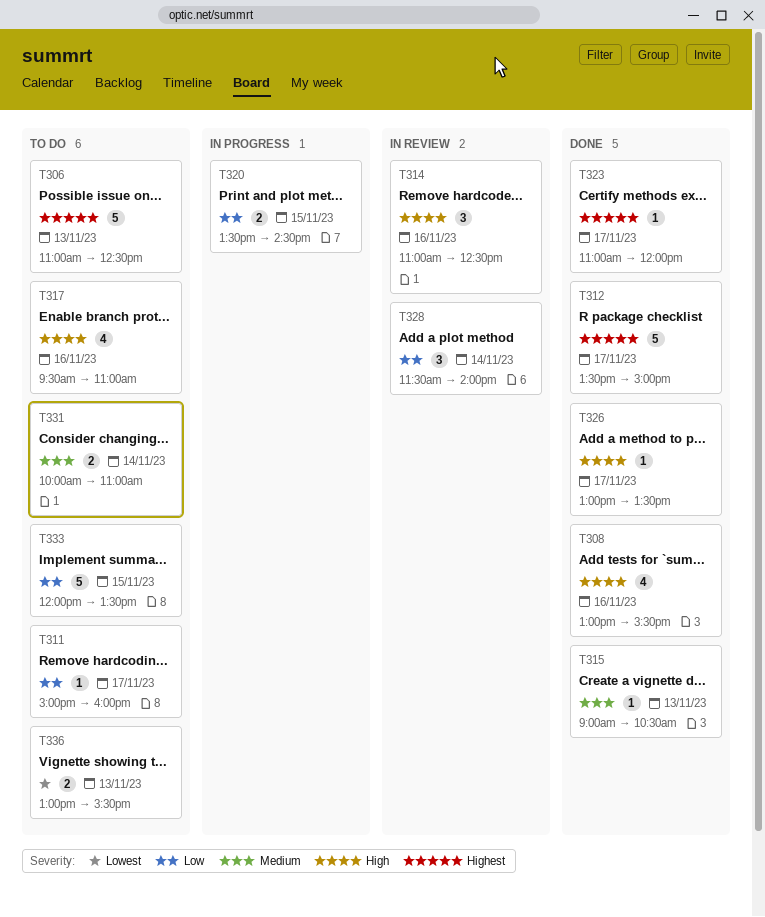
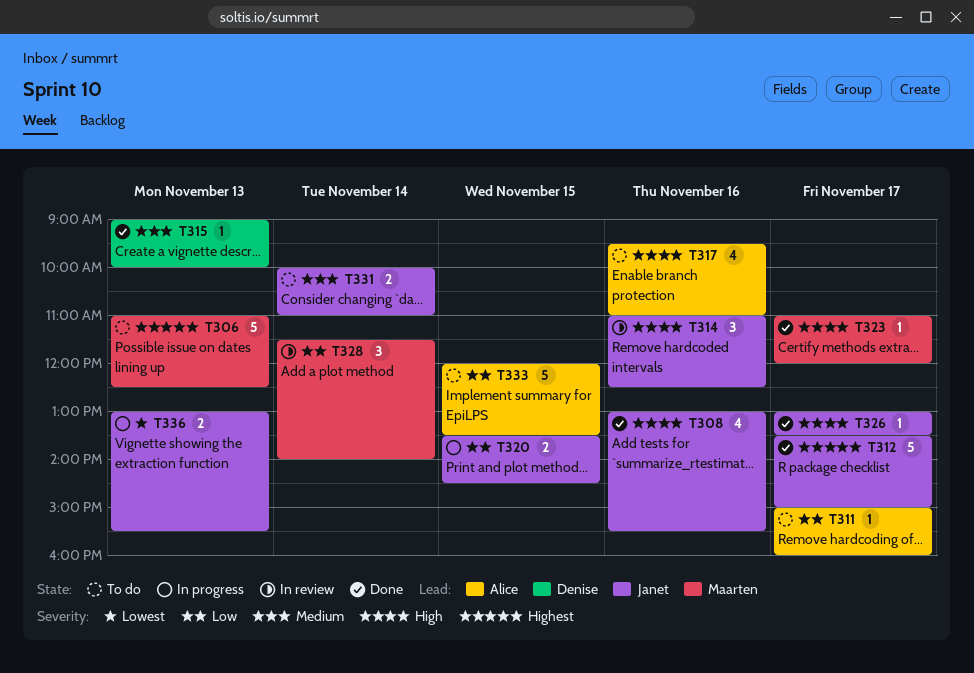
T315, ends: 10:30 -> 10:00
T323, priority: Highest -> High
T336, status: To do -> In progress

